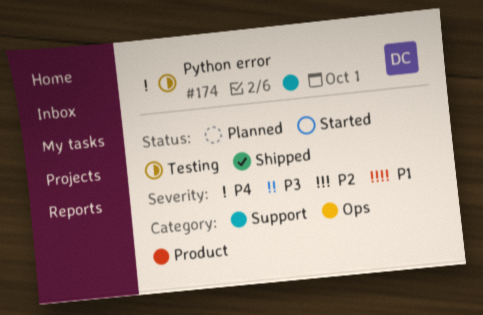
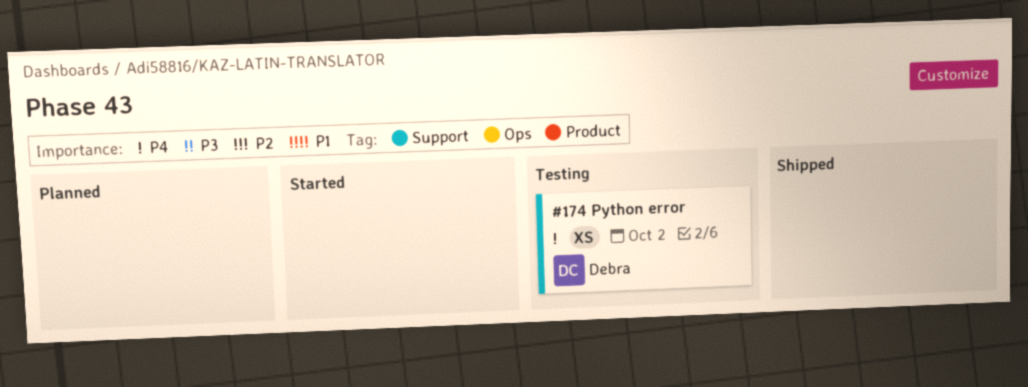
#174, due: Oct 1 -> Oct 2

